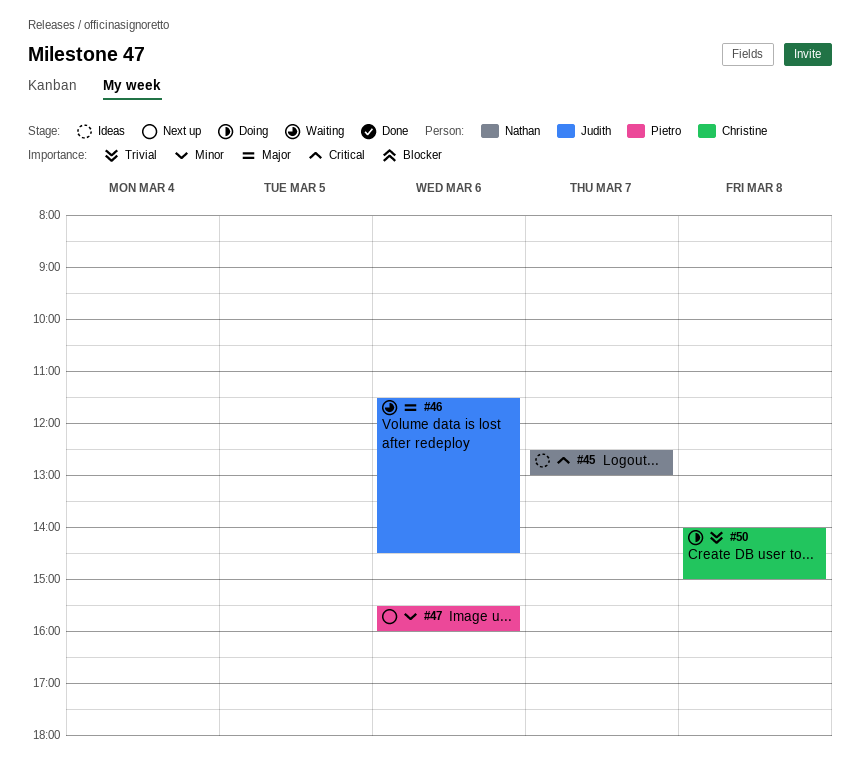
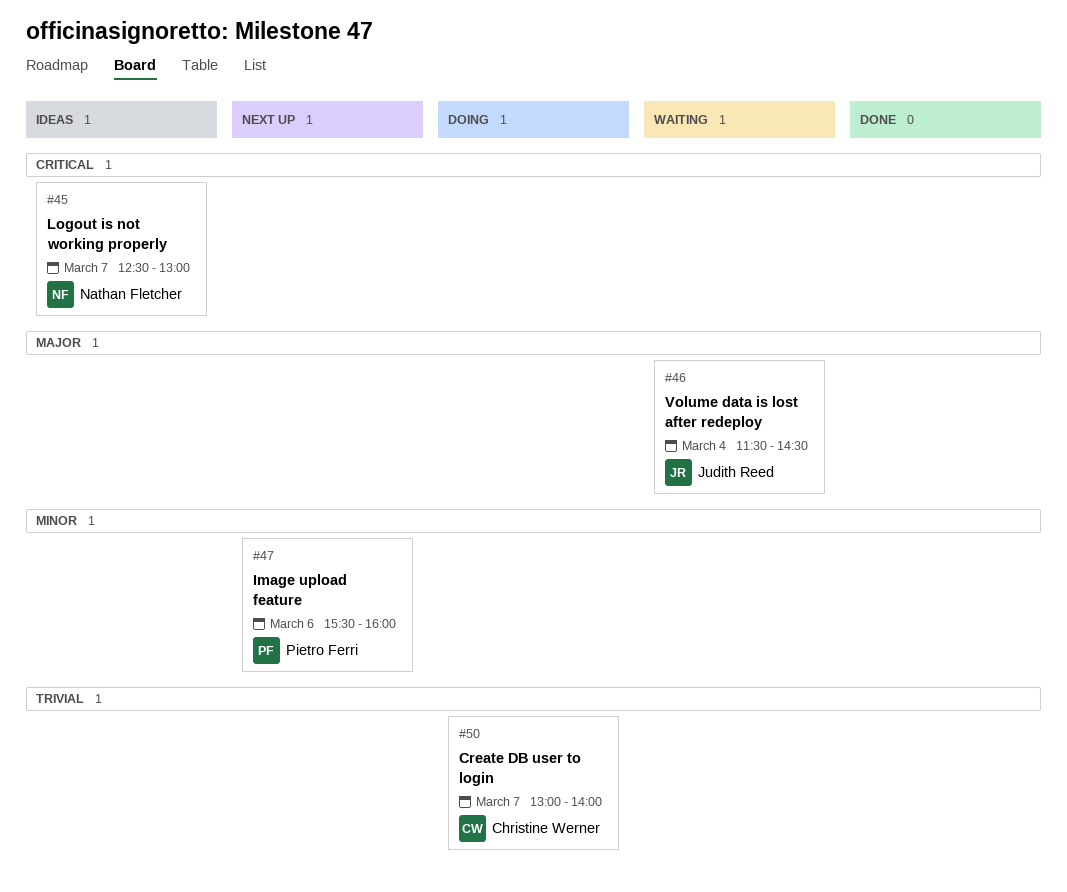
#46, day: Mar 6 -> Mar 4
#50, day: Mar 8 -> Mar 7
#50, begins: 14:00 -> 13:00
#50, ends: 15:00 -> 14:00

